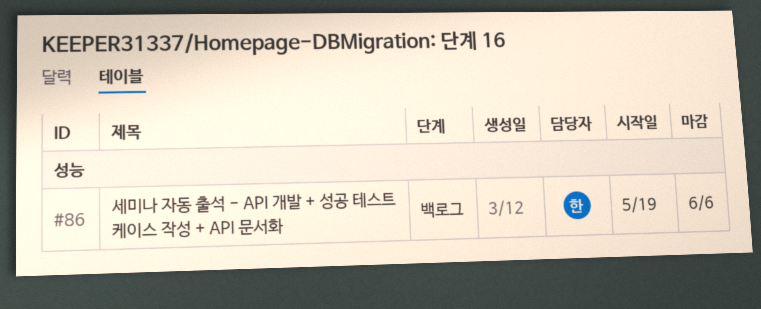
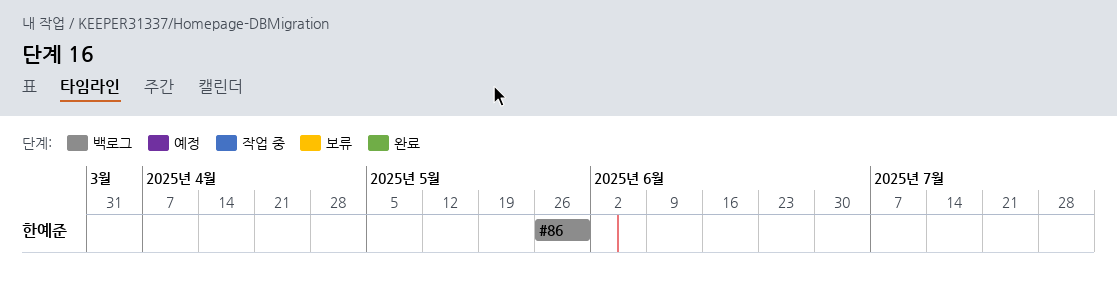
#86, start: May 19 -> May 26
#86, due: Jun 6 -> May 30

